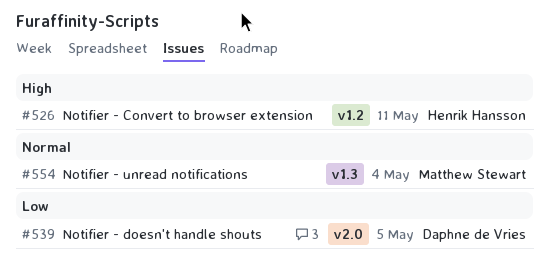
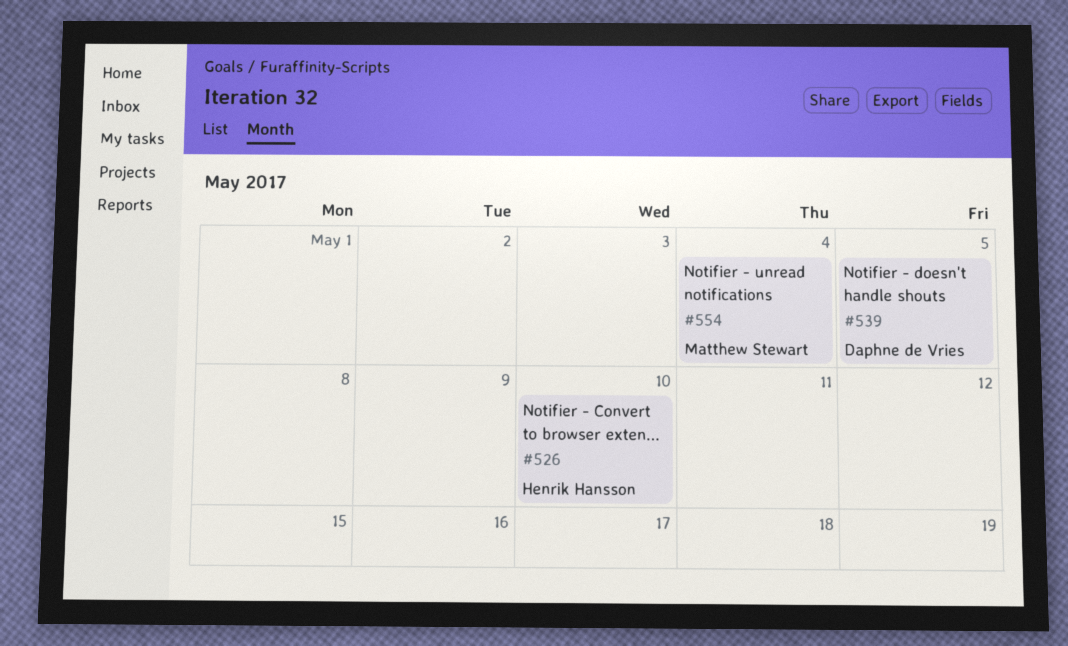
#526, due: May 11 -> May 10

